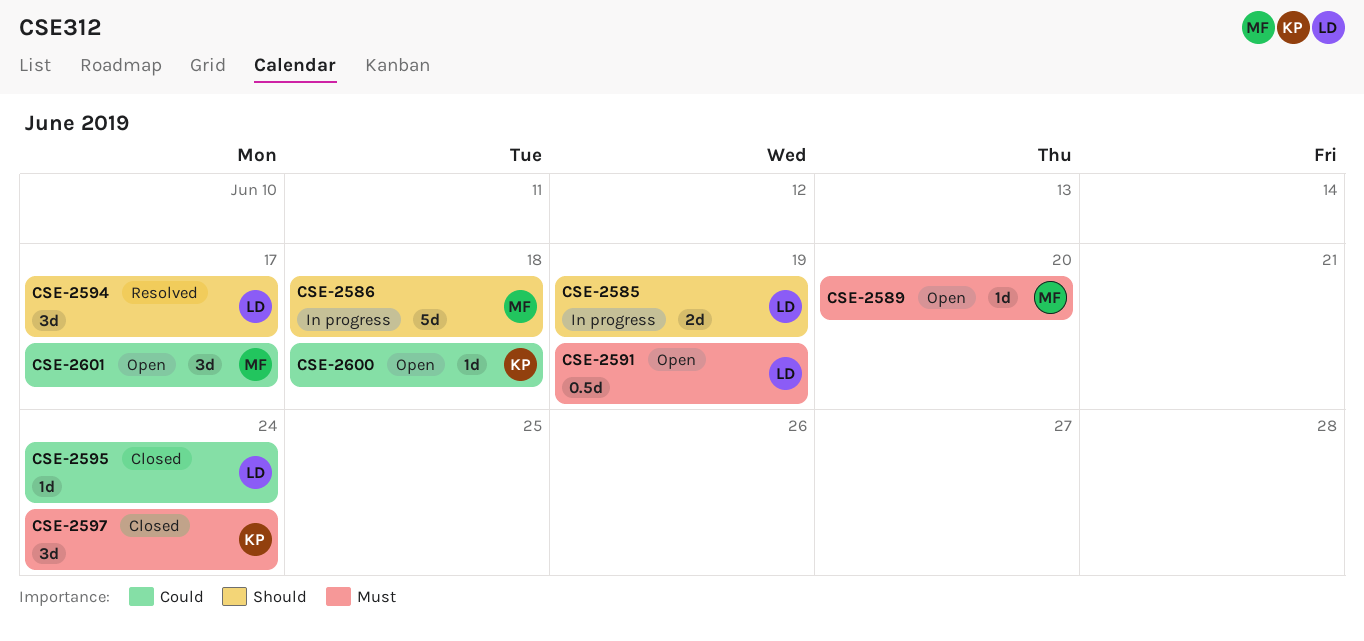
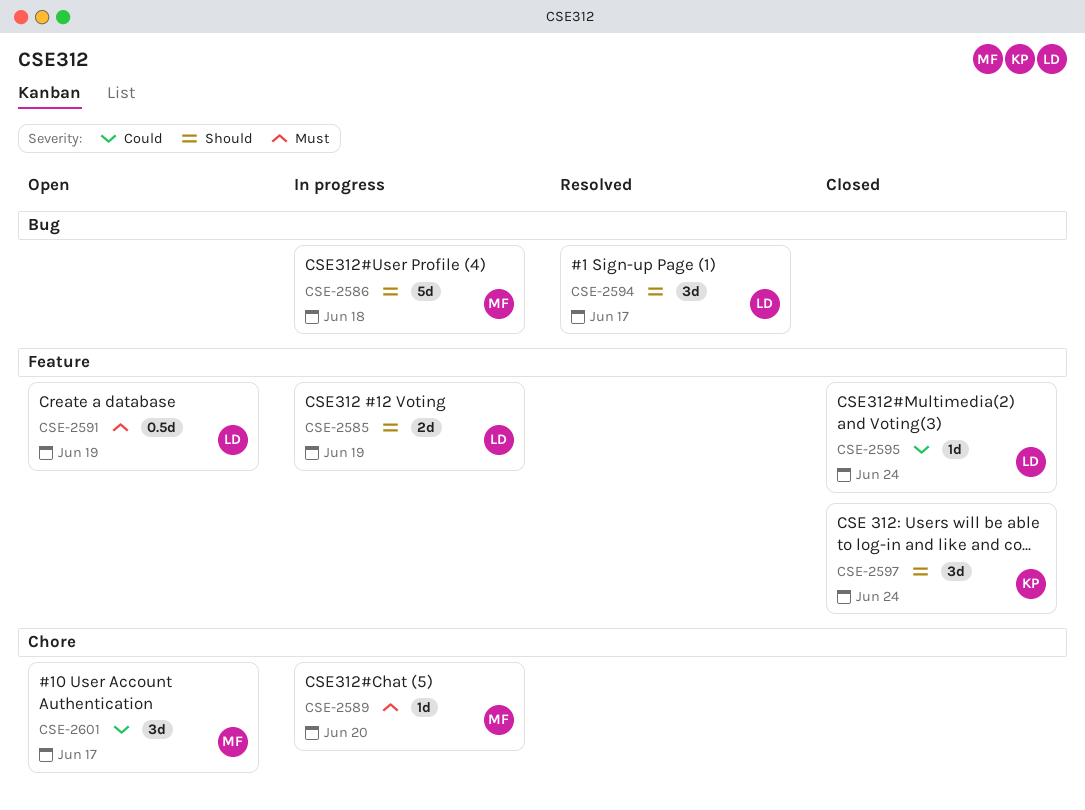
CSE-2589, status: Open -> In progress
CSE-2597, priority: Must -> Should
CSE-2600: present -> none

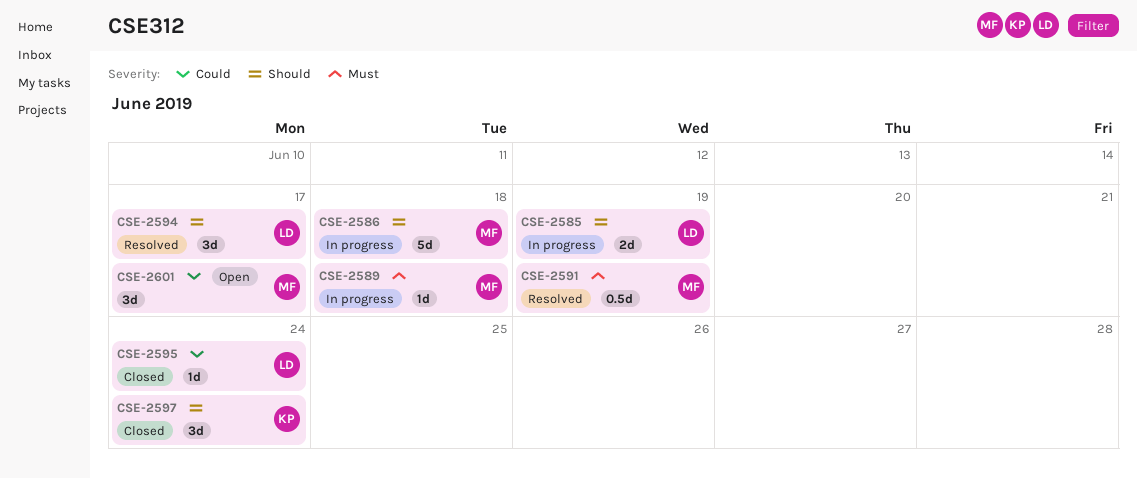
CSE-2589, due: Jun 20 -> Jun 18
CSE-2591, status: Open -> Resolved
CSE-2591, owner: LD -> MF

